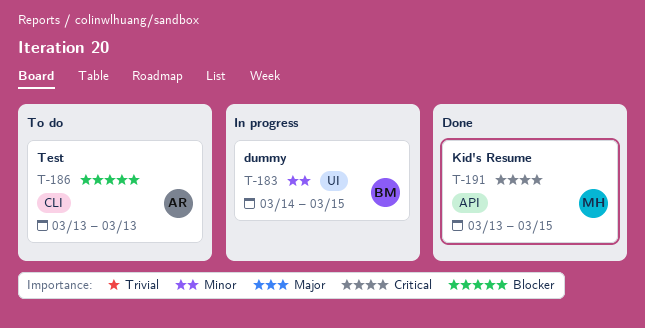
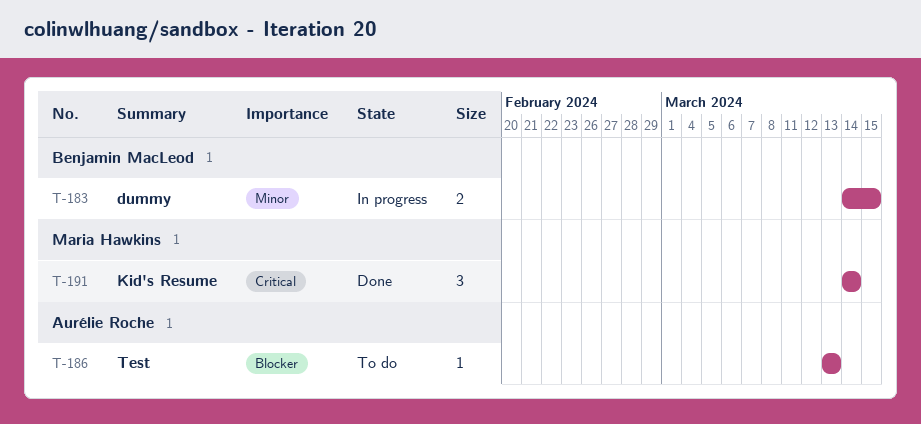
T-191, start: Mar 13 -> Mar 14
T-191, due: Mar 15 -> Mar 14

